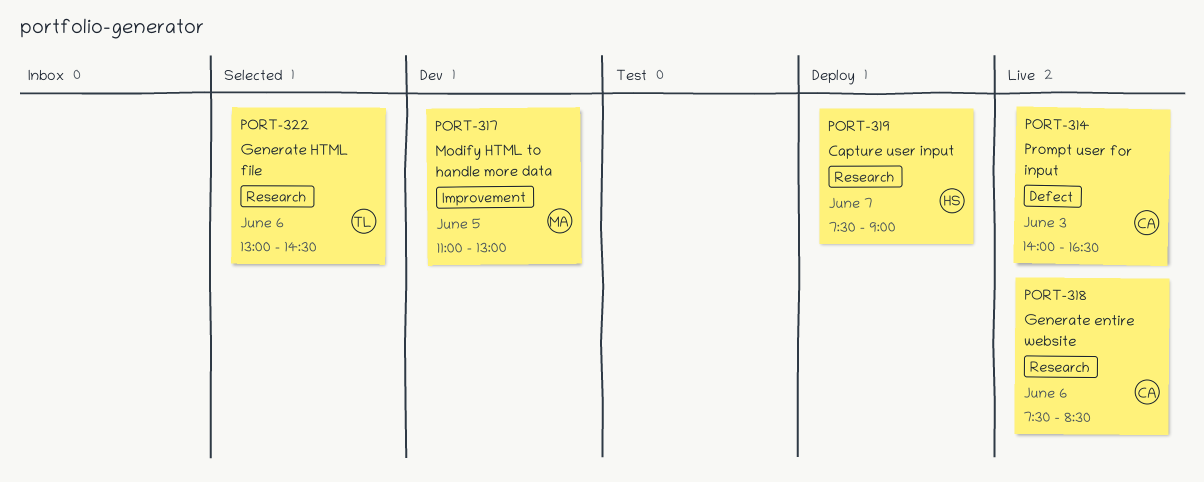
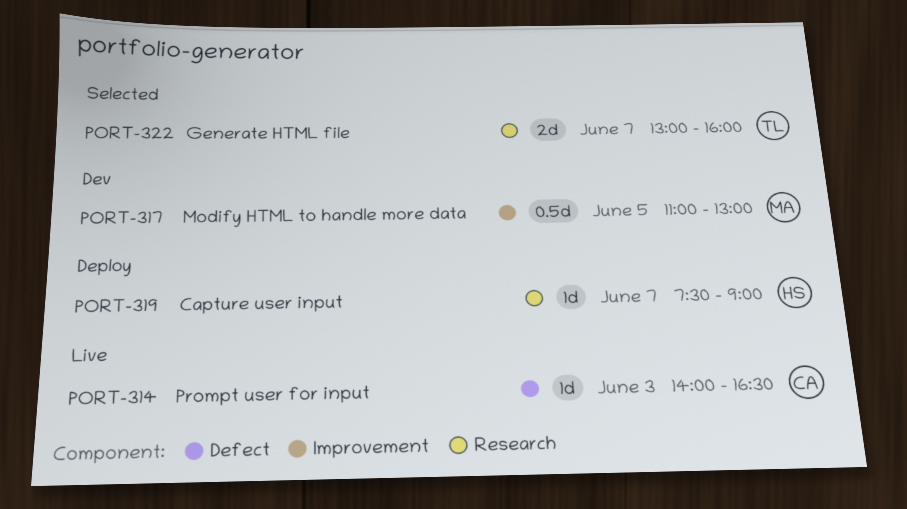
PORT-318: present -> none
PORT-322, day: Jun 6 -> Jun 7
PORT-322, ends: 14:30 -> 16:00

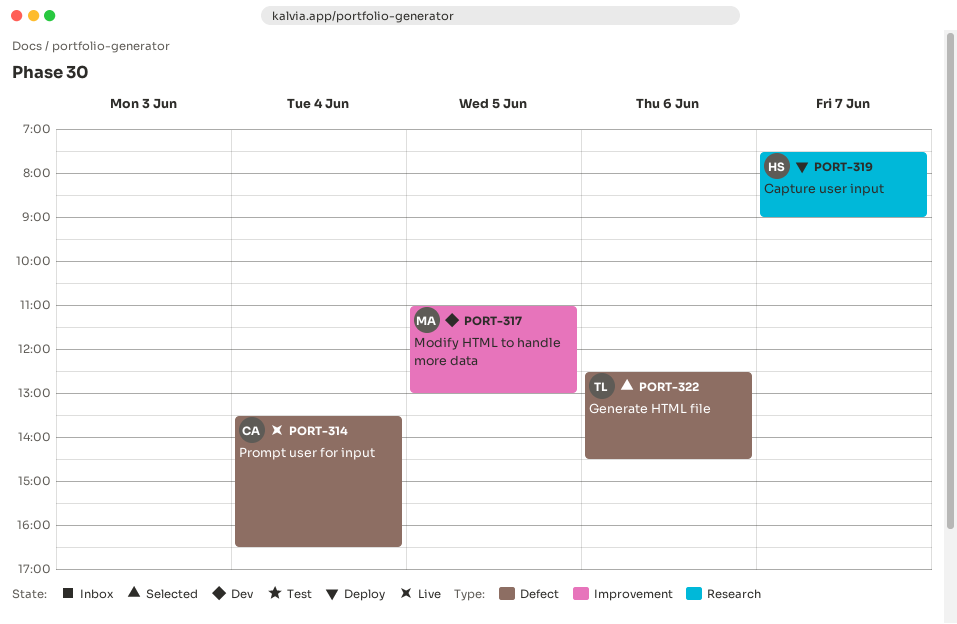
PORT-314, day: Jun 3 -> Jun 4
PORT-314, begins: 14:00 -> 13:30
PORT-322, label: Research -> Defect
PORT-322, day: Jun 7 -> Jun 6
PORT-322, begins: 13:00 -> 12:30
PORT-322, ends: 16:00 -> 14:30

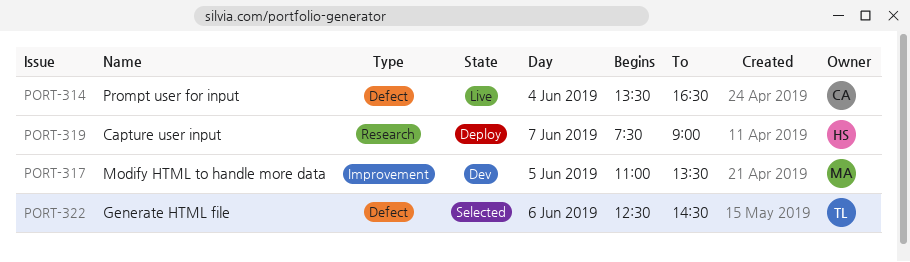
PORT-317, ends: 13:00 -> 13:30

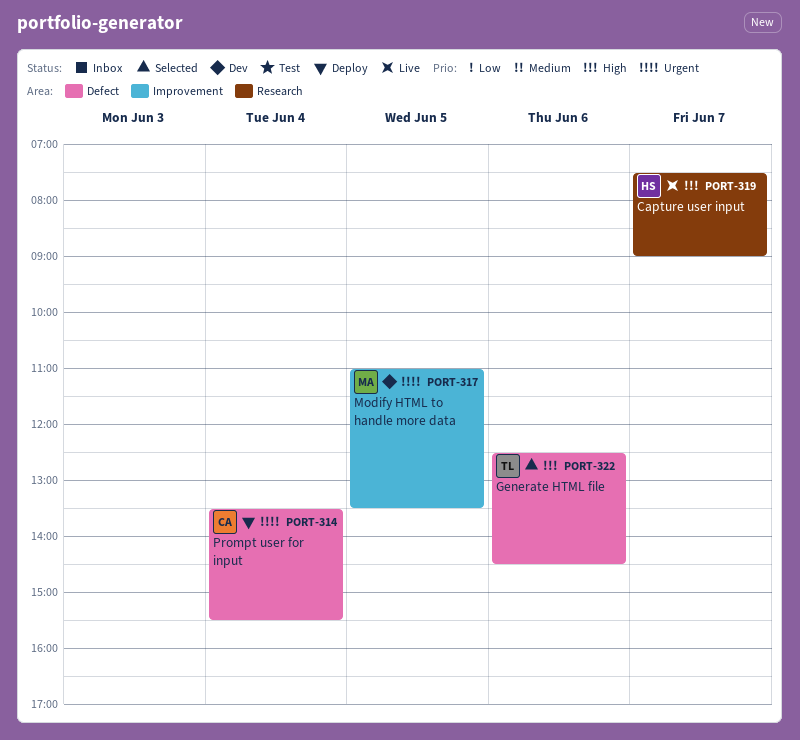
PORT-314, status: Live -> Deploy
PORT-314, ends: 16:30 -> 15:30
PORT-319, status: Deploy -> Live

